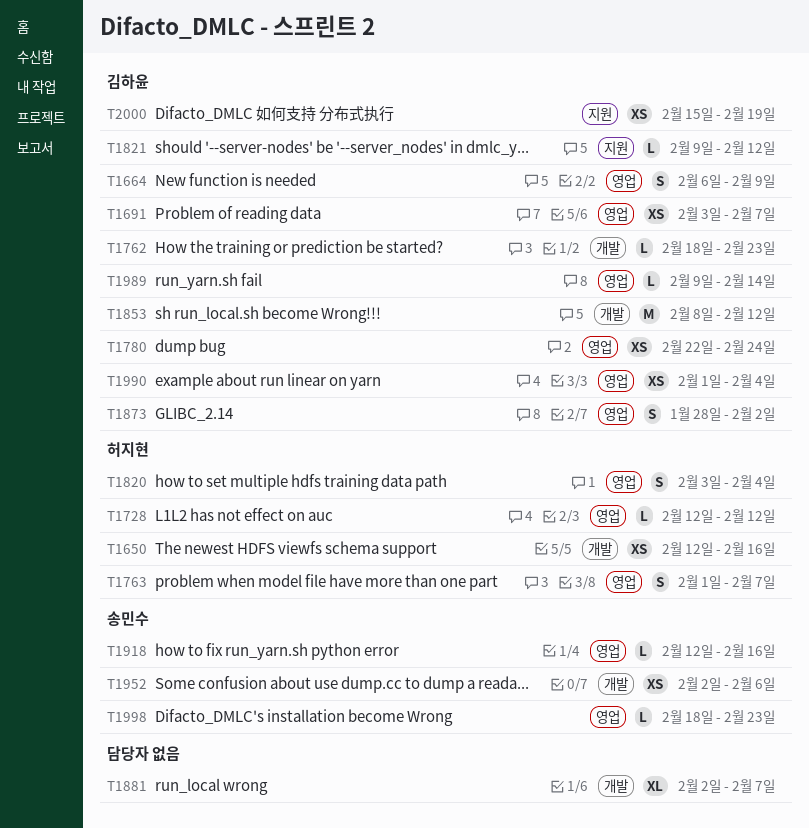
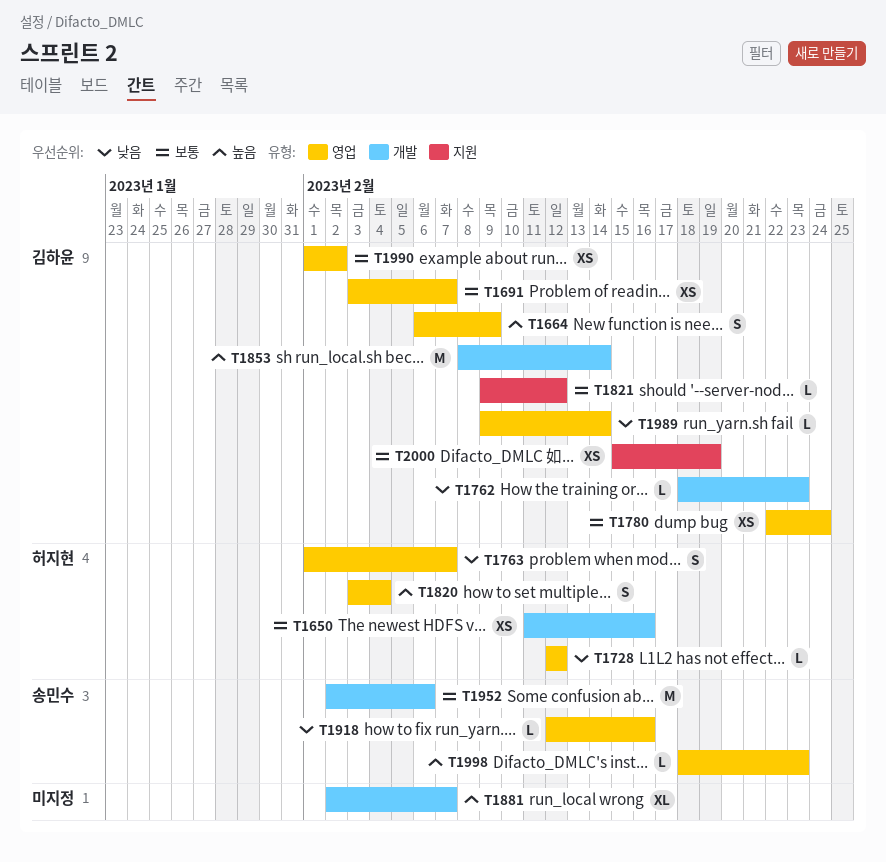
T1650, start: Feb 12 -> Feb 11
T1853, due: Feb 12 -> Feb 14
T1873: present -> none
T1952, estimate: XS -> M
T1990, due: Feb 4 -> Feb 2

